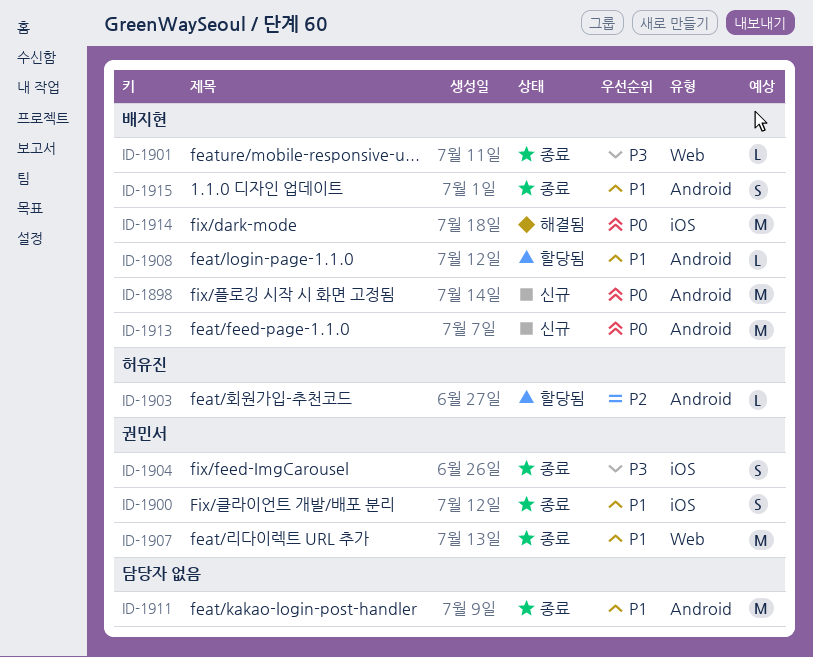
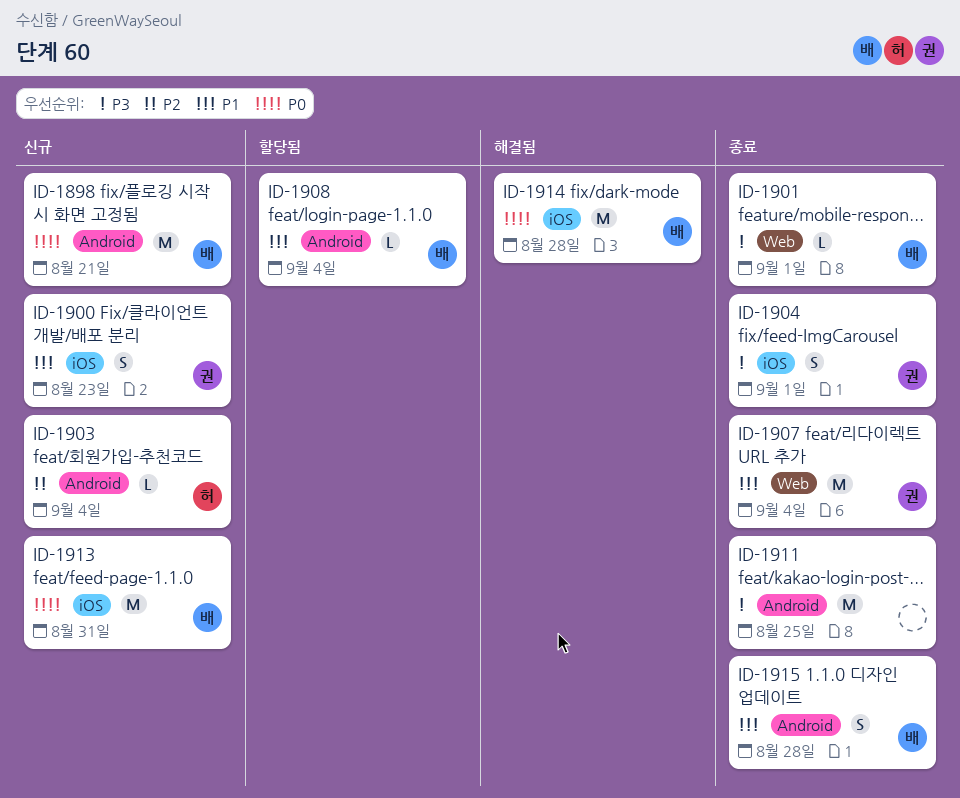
ID-1900, status: 종료 -> 신규
ID-1903, status: 할당됨 -> 신규
ID-1911, priority: P1 -> P3
ID-1913, label: Android -> iOS

